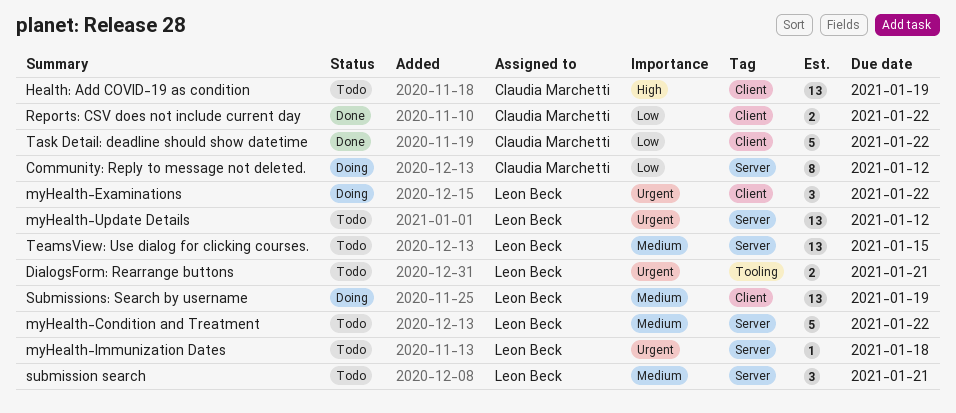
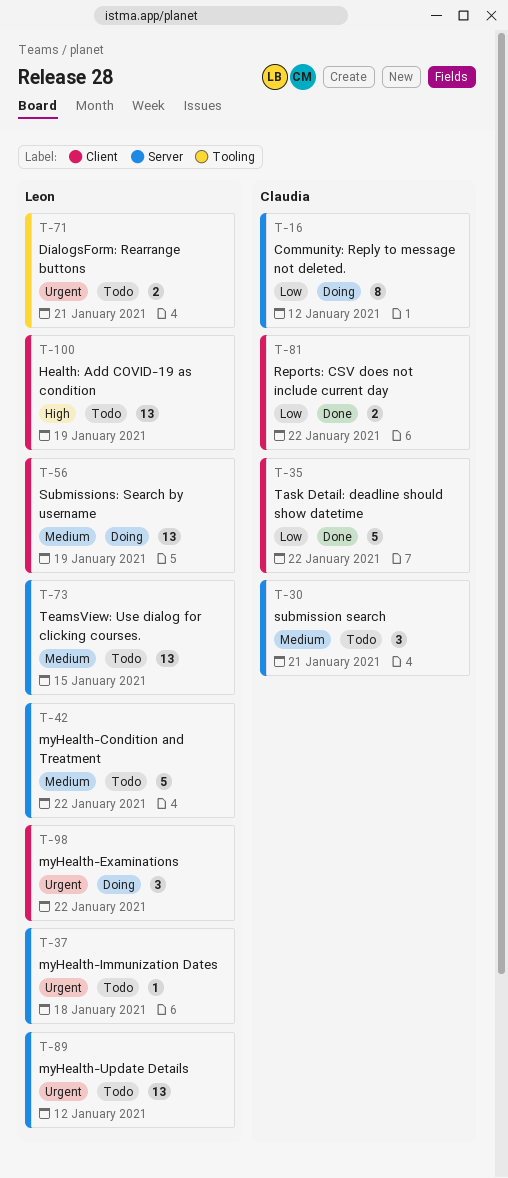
Health: Add COVID-19 as condition, owner: Claudia Marchetti -> Leon Beck
submission search, owner: Leon Beck -> Claudia Marchetti

